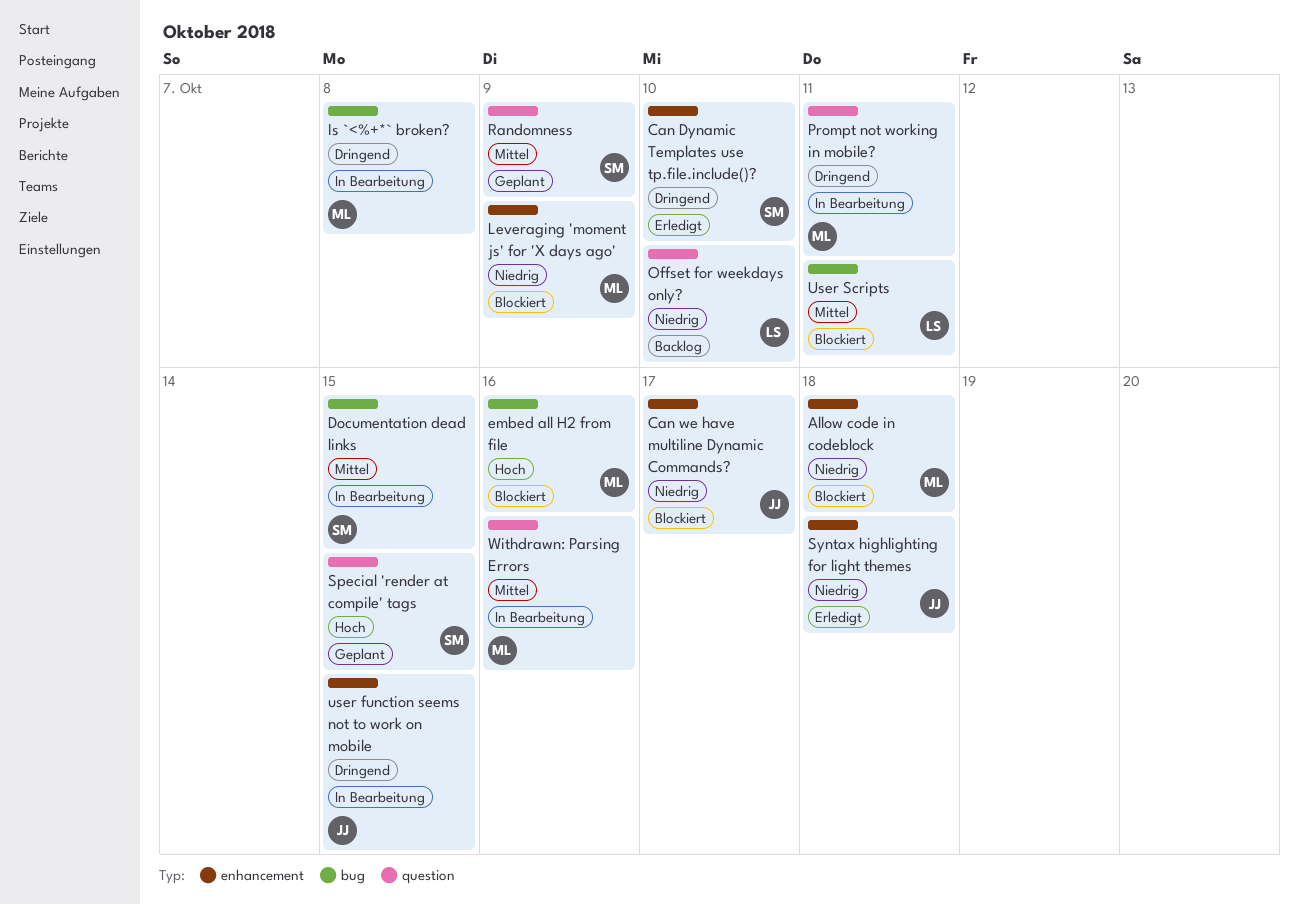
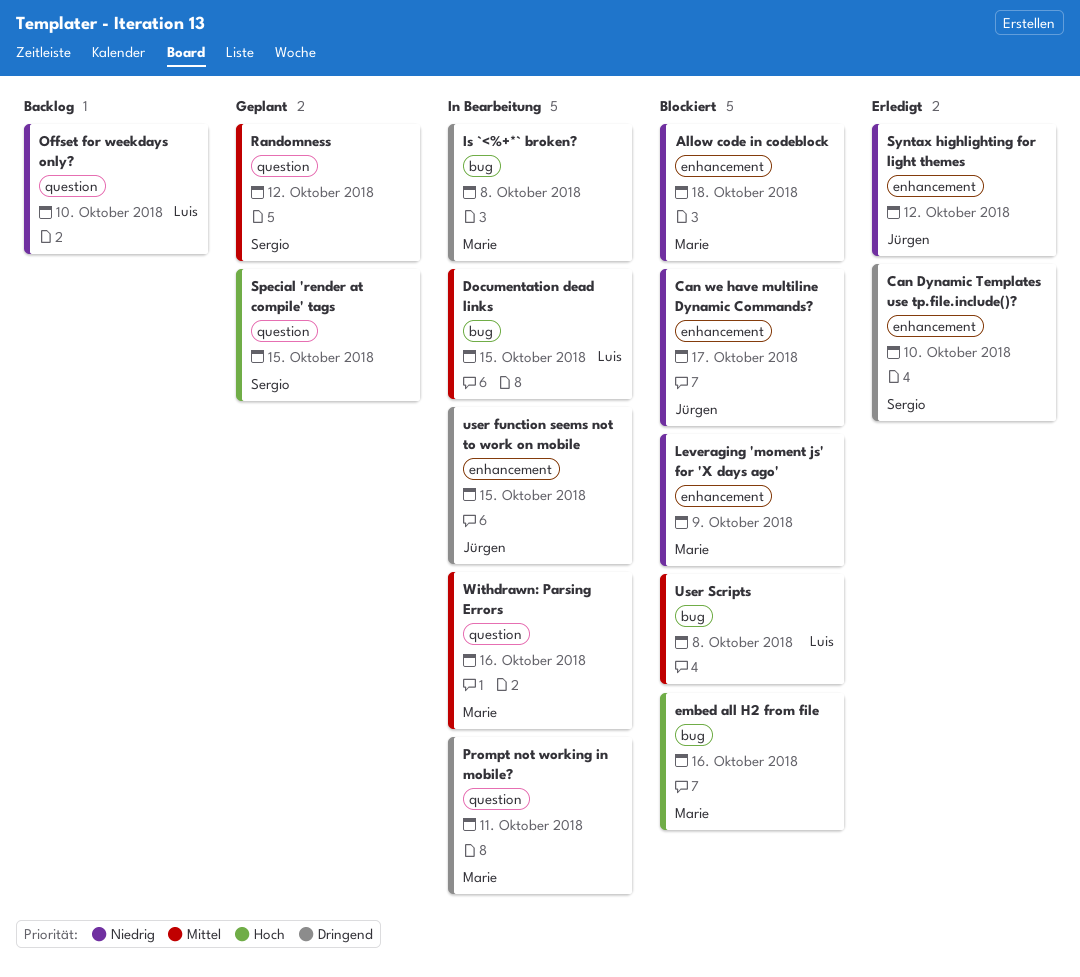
Documentation dead links, owner: Sergio -> Luis
Randomness, due: Oct 9 -> Oct 12
Syntax highlighting for light themes, due: Oct 18 -> Oct 12
User Scripts, due: Oct 11 -> Oct 8

